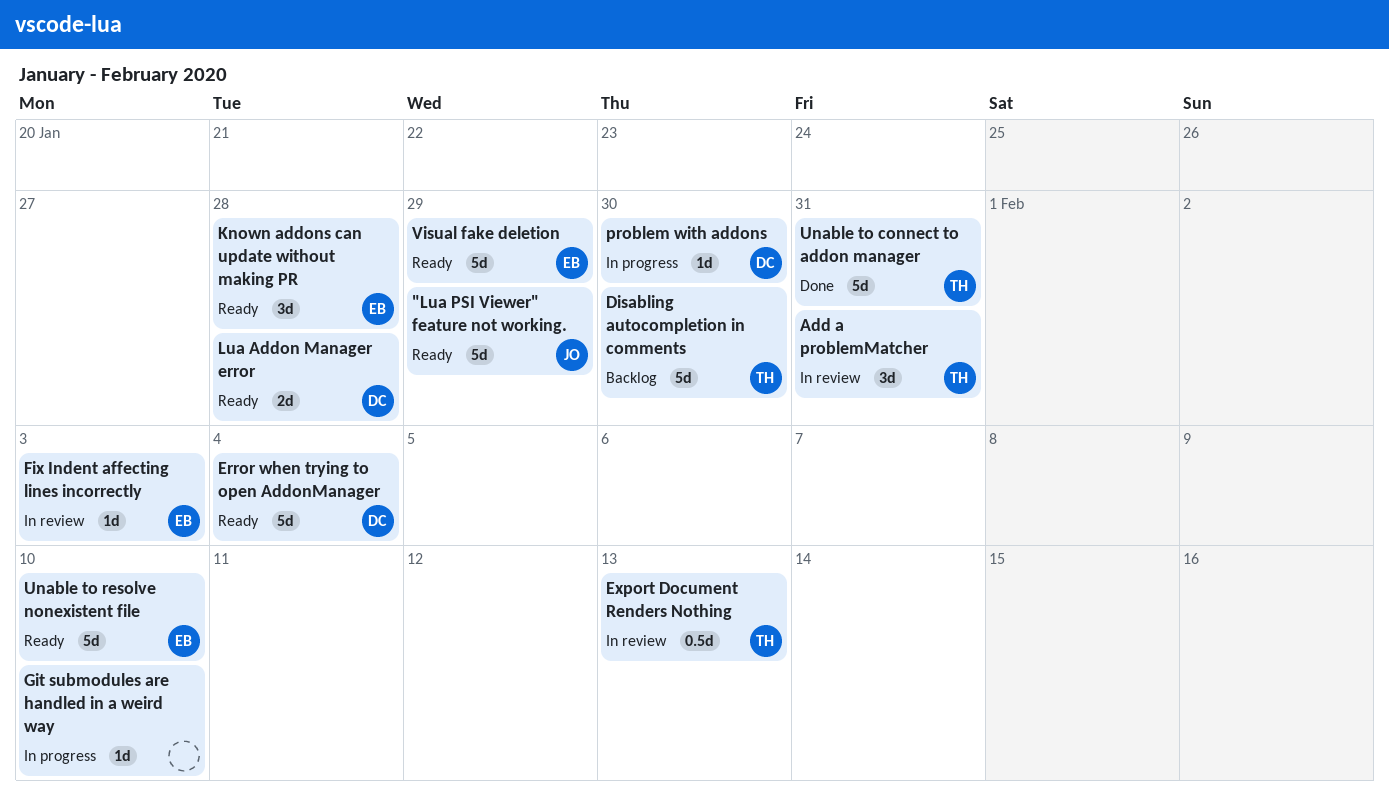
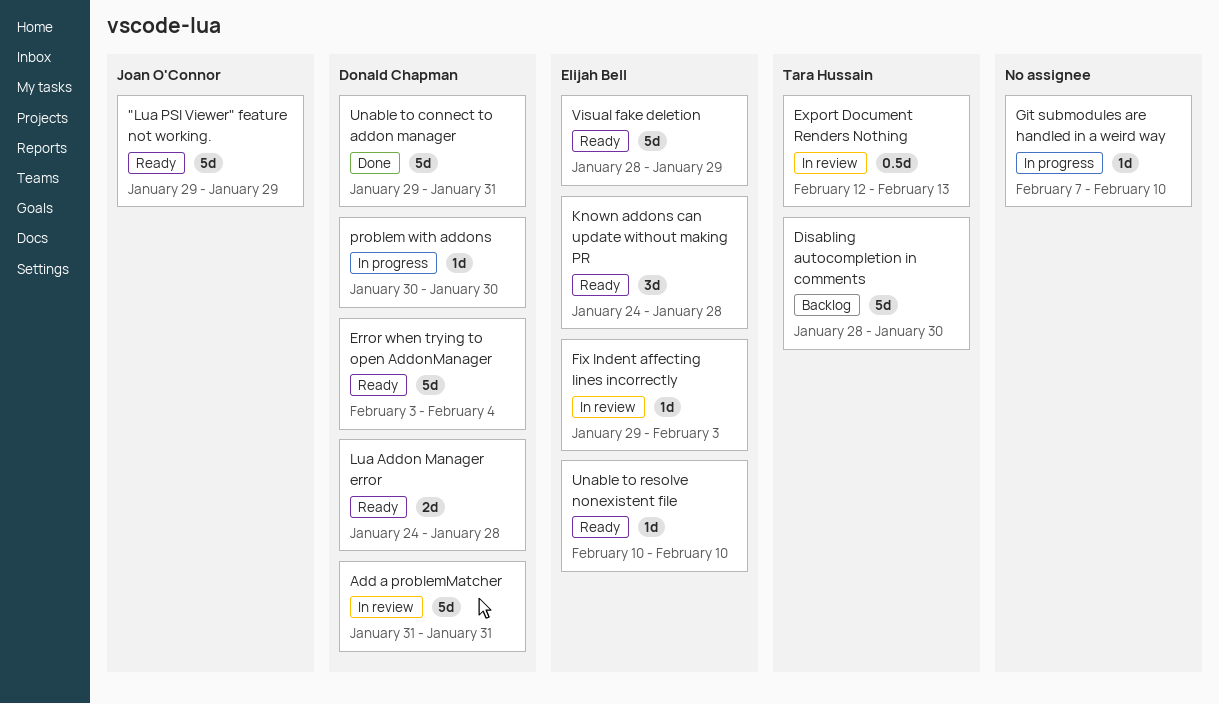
Add a problemMatcher, owner: Tara Hussain -> Donald Chapman
Add a problemMatcher, estimate: 3d -> 5d
Unable to connect to addon manager, owner: Tara Hussain -> Donald Chapman
Unable to resolve nonexistent file, estimate: 5d -> 1d

